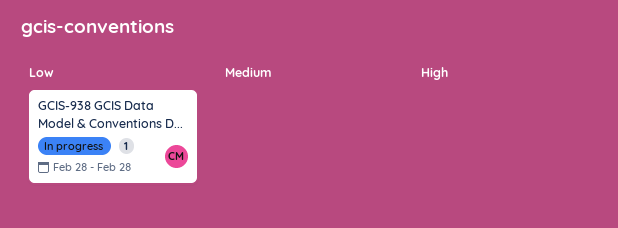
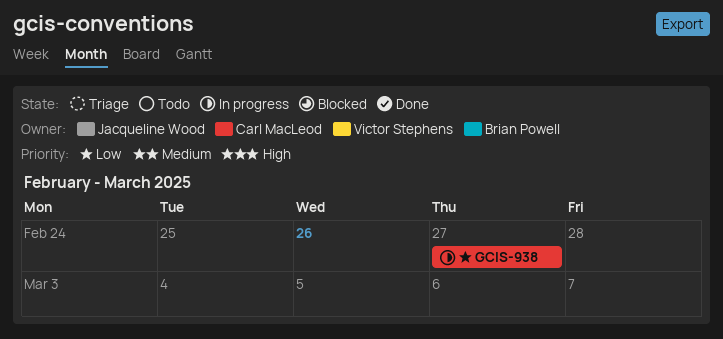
GCIS-938, start: Feb 28 -> Feb 27
GCIS-938, due: Feb 28 -> Feb 27

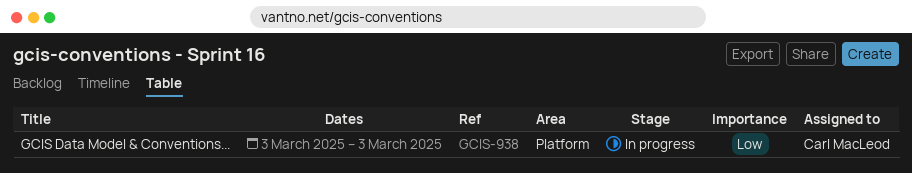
GCIS-938, start: Feb 27 -> Mar 3
GCIS-938, due: Feb 27 -> Mar 3

